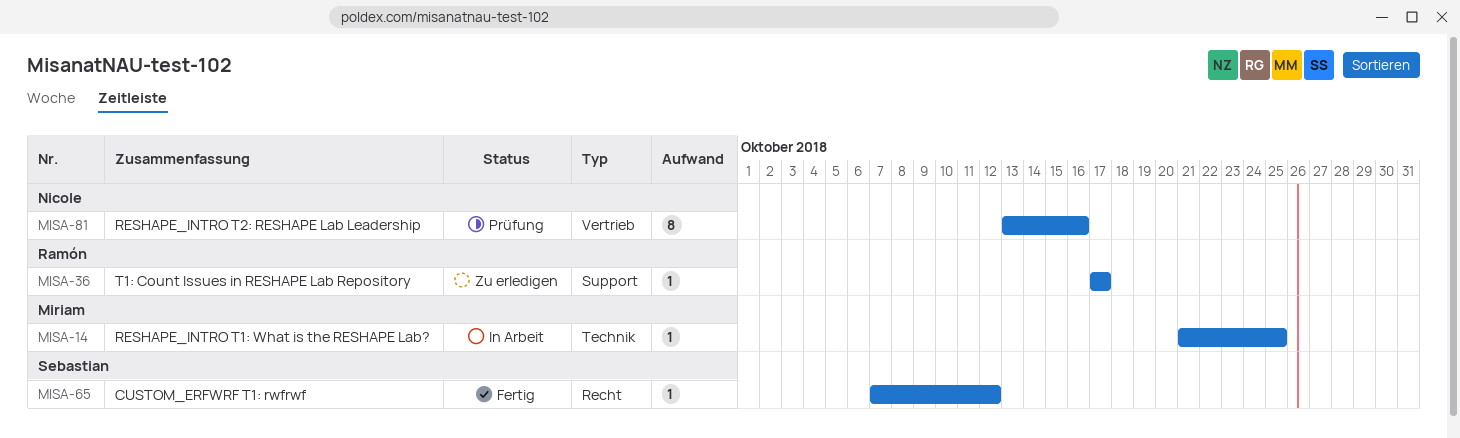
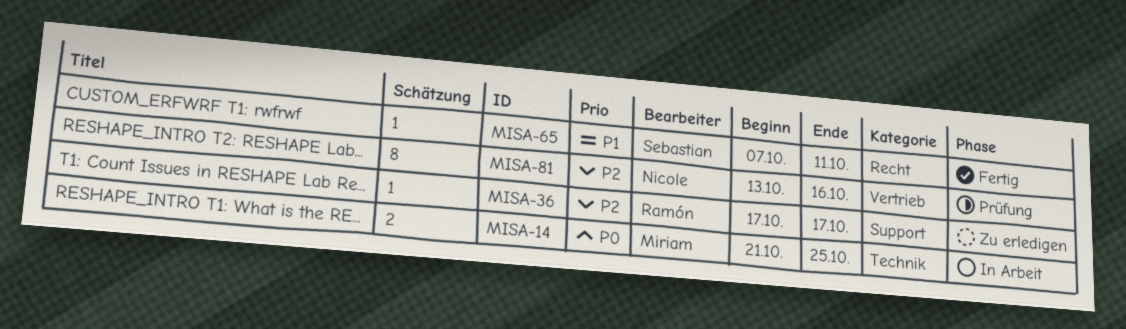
MISA-14, estimate: 1 -> 2
MISA-65, due: Oct 12 -> Oct 11

